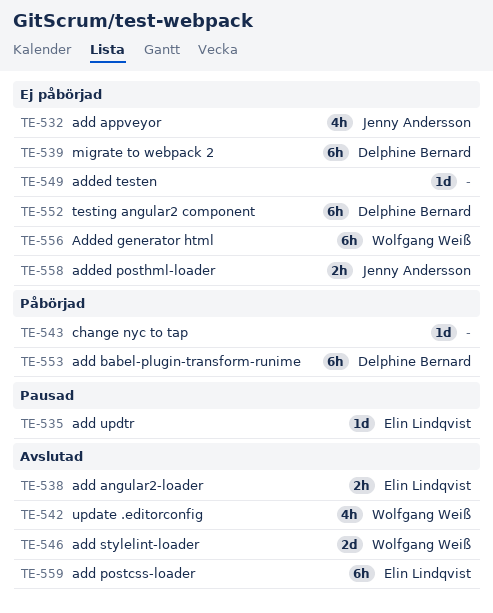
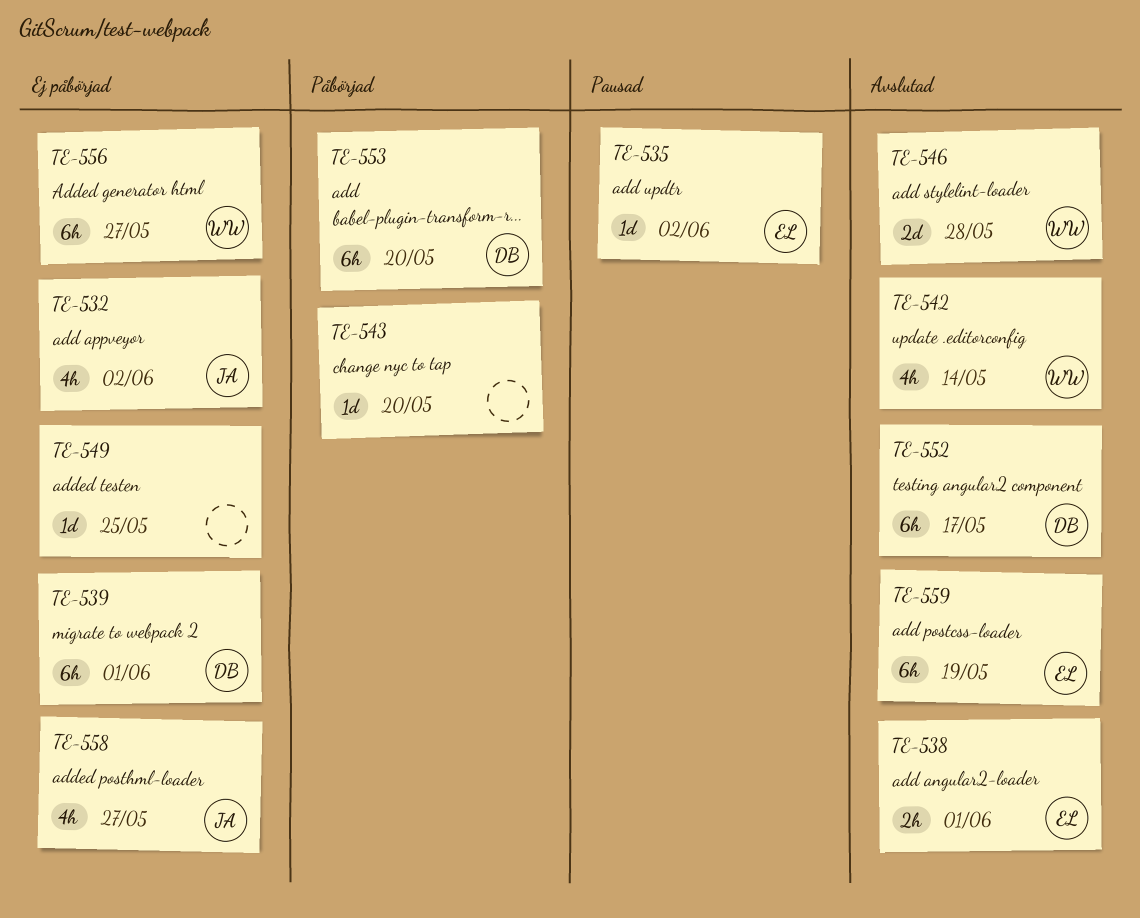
TE-552, status: Ej påbörjad -> Avslutad
TE-558, estimate: 2h -> 4h

